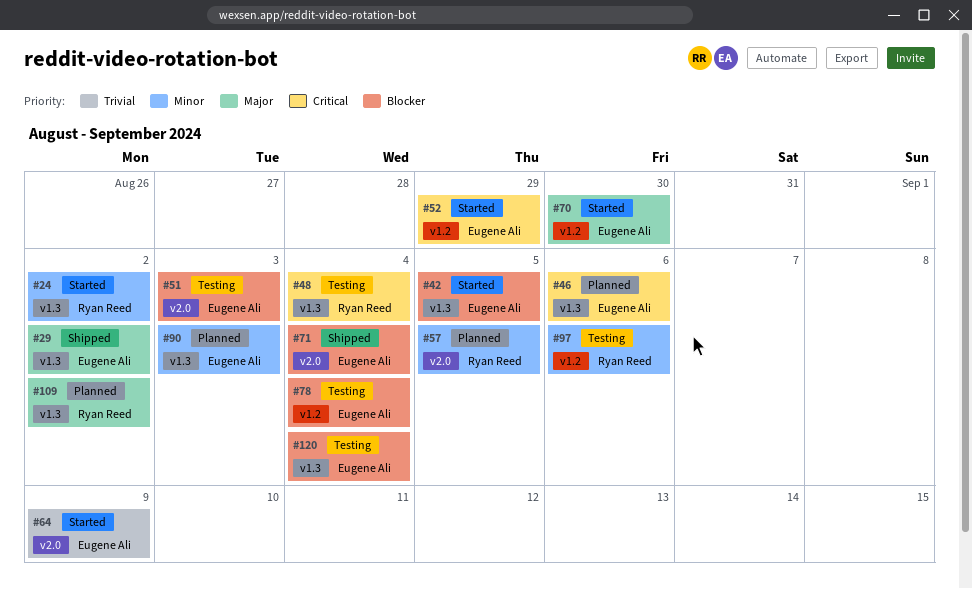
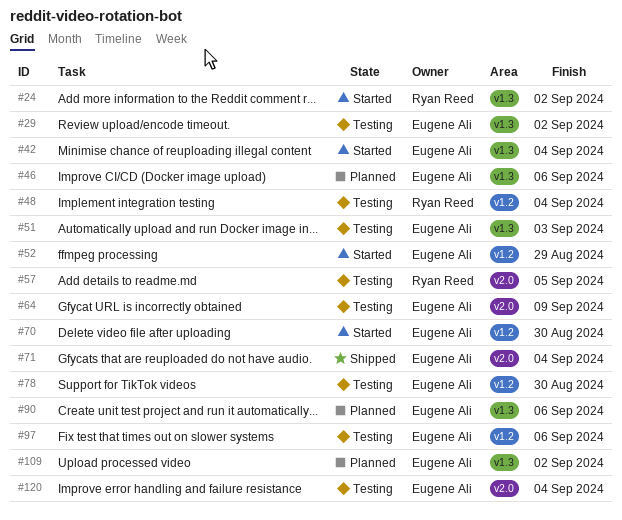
#29, status: Shipped -> Testing
#42, due: Sep 5 -> Sep 4
#48, label: v1.3 -> v1.2
#51, label: v2.0 -> v1.3
#57, status: Planned -> Testing
#64, status: Started -> Testing
#78, due: Sep 4 -> Aug 30
#90, due: Sep 3 -> Sep 6
#97, owner: Ryan Reed -> Eugene Ali
#109, owner: Ryan Reed -> Eugene Ali
#120, label: v1.3 -> v2.0

